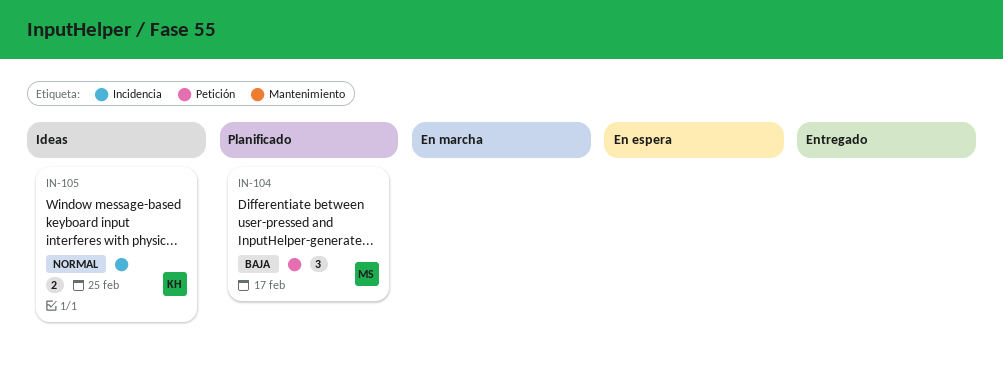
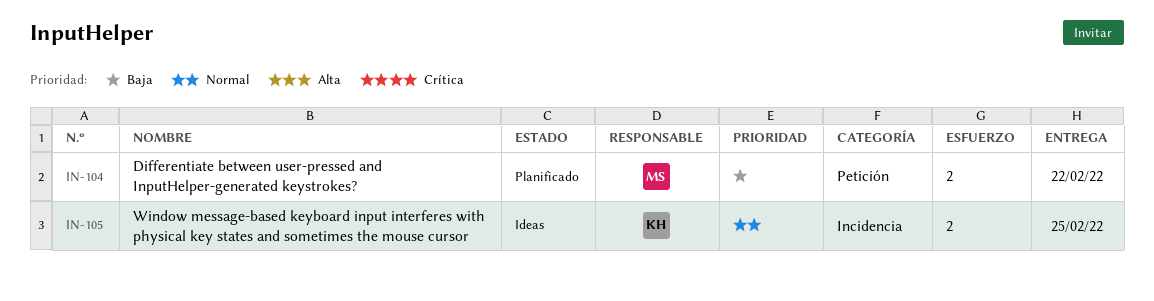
IN-104, estimate: 3 -> 2
IN-104, due: Feb 17 -> Feb 22

